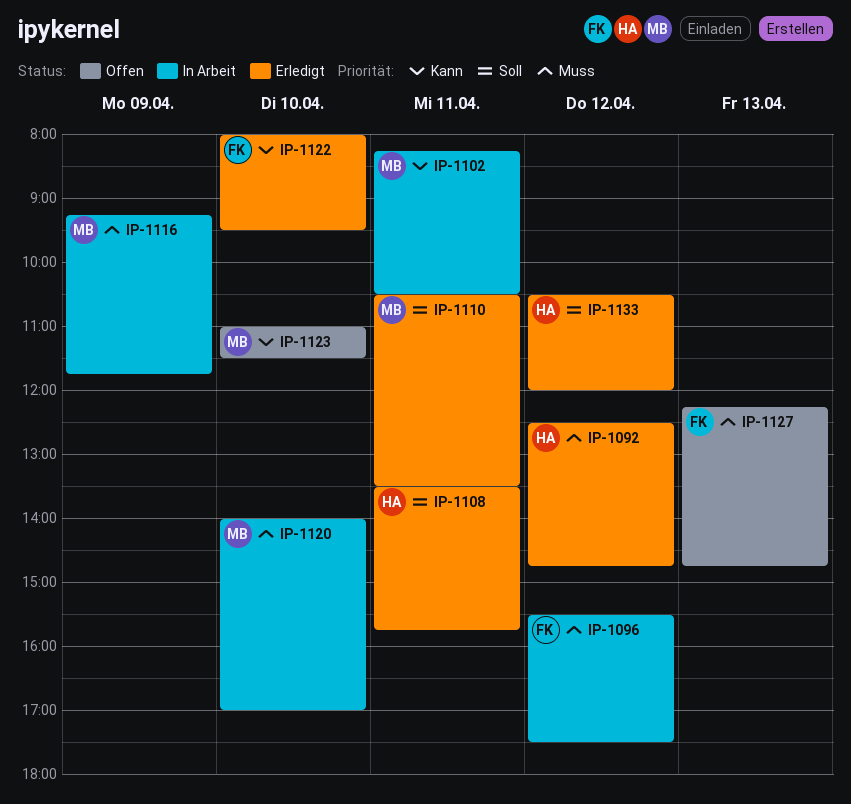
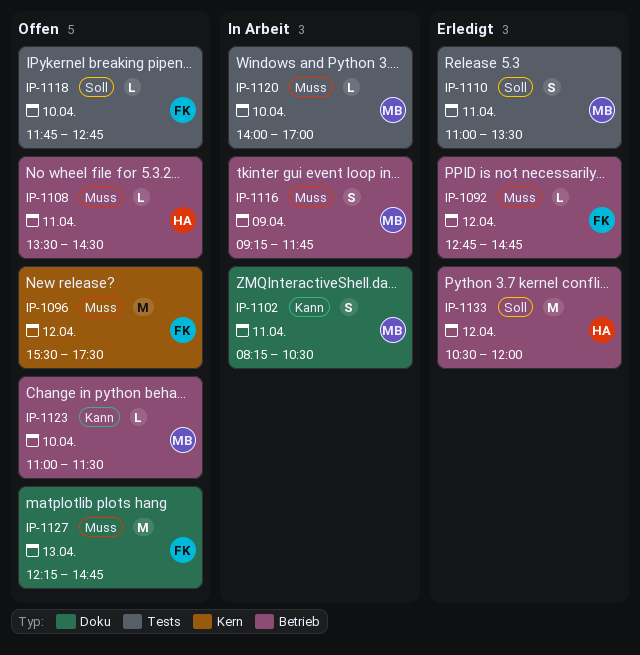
IP-1092, owner: HA -> FK
IP-1092, begins: 12:30 -> 12:45
IP-1096, status: In Arbeit -> Offen
IP-1108, status: Erledigt -> Offen
IP-1108, priority: Soll -> Muss
IP-1108, ends: 15:45 -> 14:30
IP-1110, begins: 10:30 -> 11:00
IP-1118: none -> present
IP-1122: present -> none

